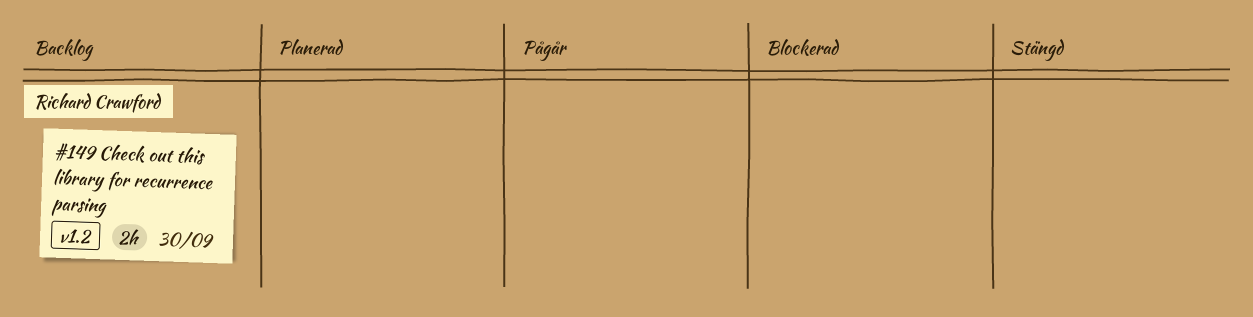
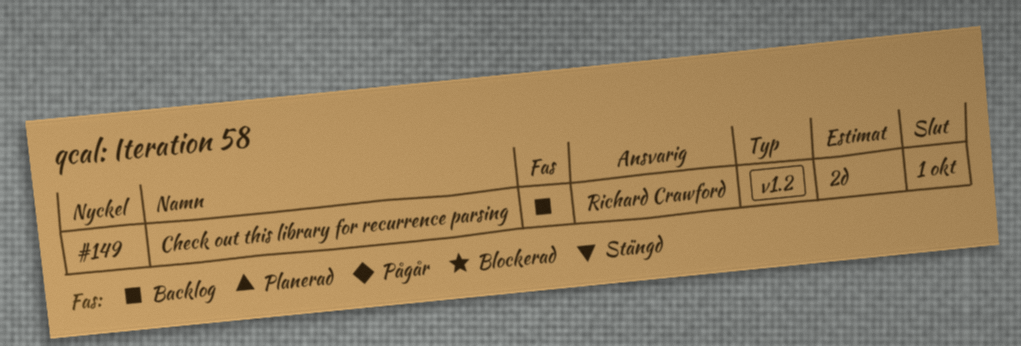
#149, estimate: 2h -> 2d
#149, due: Sep 30 -> Oct 1

